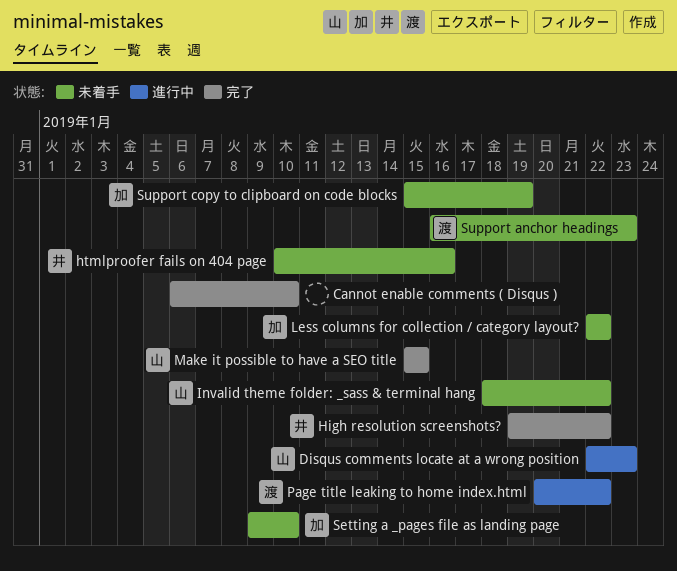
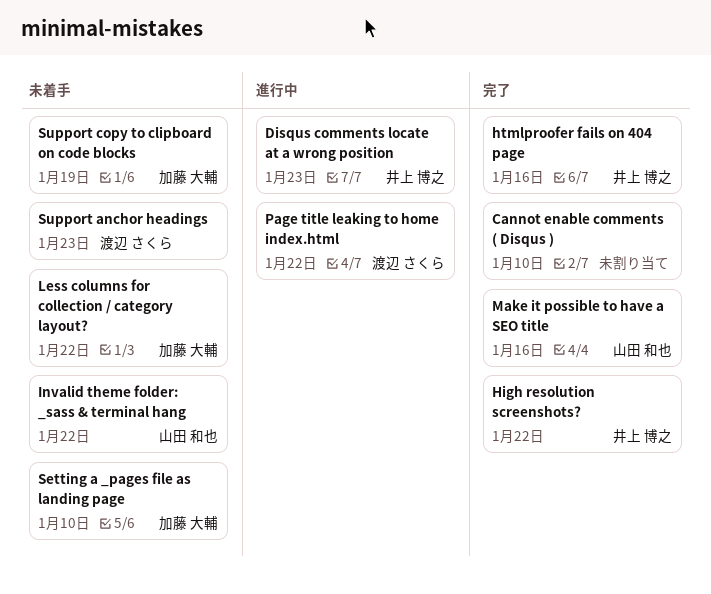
Disqus comments locate at a wrong position, owner: 山田 和也 -> 井上 博之
htmlproofer fails on 404 page, status: 未着手 -> 完了
Make it possible to have a SEO title, due: Jan 15 -> Jan 16

